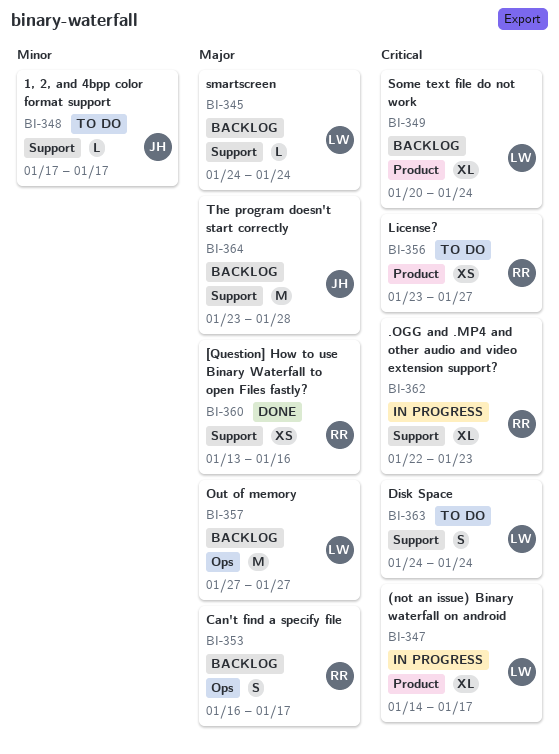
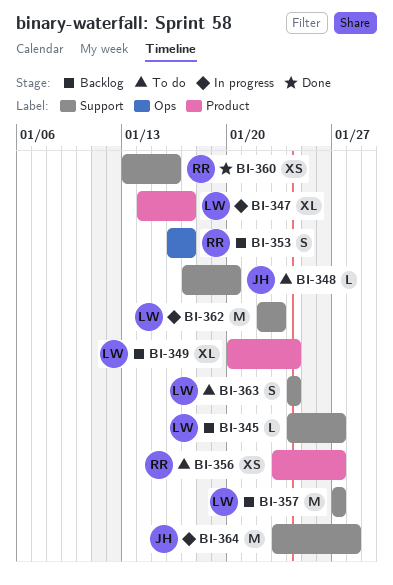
BI-345, due: Jan 24 -> Jan 27
BI-348, due: Jan 17 -> Jan 20
BI-357, label: Ops -> Support
BI-362, owner: RR -> LW
BI-362, estimate: XL -> M
BI-364, status: Backlog -> In progress

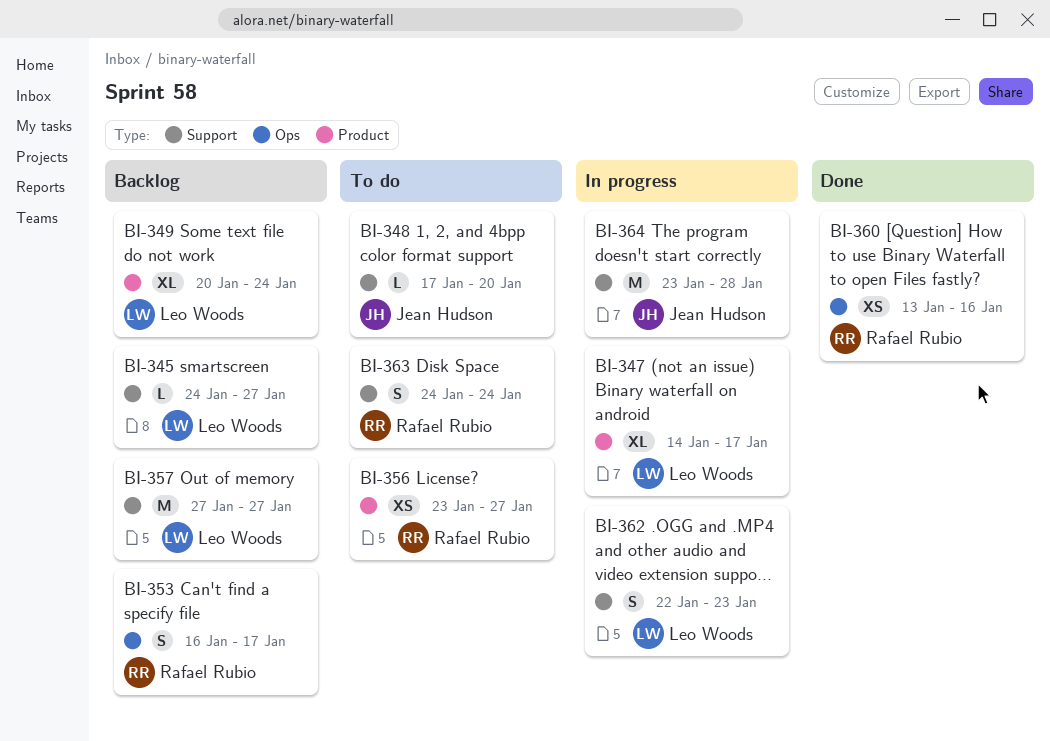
BI-360, label: Support -> Ops
BI-362, estimate: M -> S
BI-363, owner: Leo Woods -> Rafael Rubio

